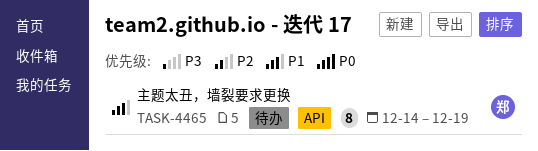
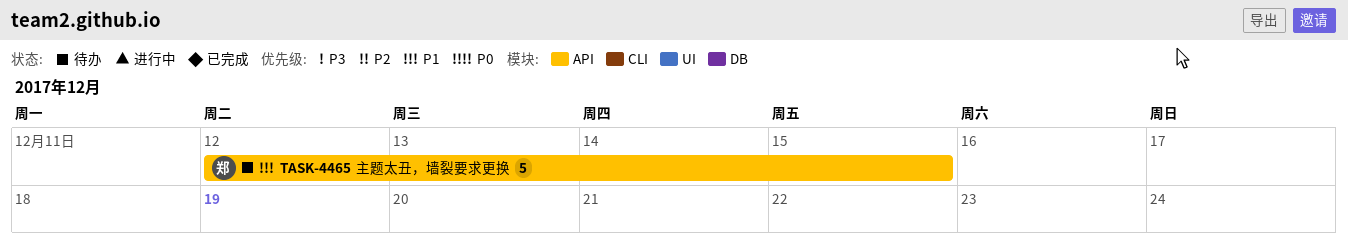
TASK-4465, estimate: 8 -> 5
TASK-4465, start: Dec 14 -> Dec 12
TASK-4465, due: Dec 19 -> Dec 15

